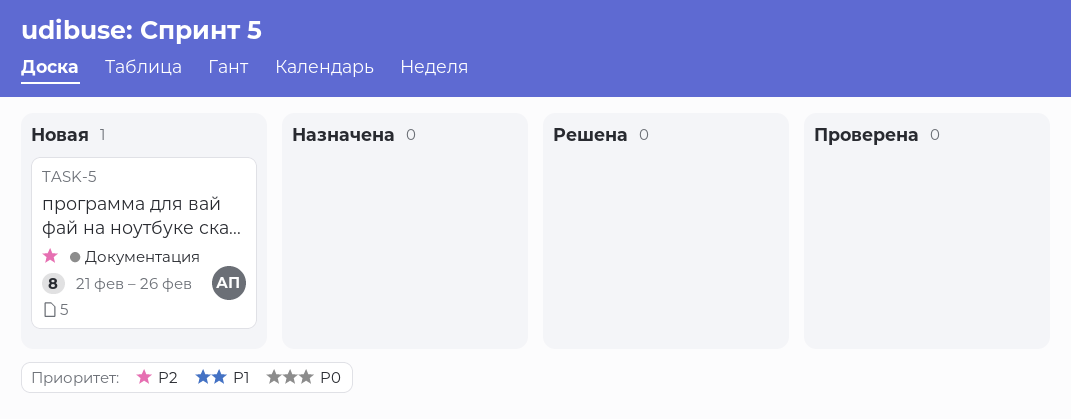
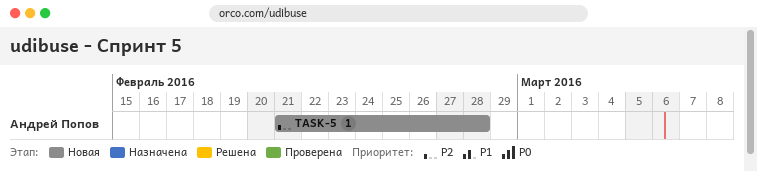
TASK-5, estimate: 8 -> 1
TASK-5, due: Feb 26 -> Feb 28

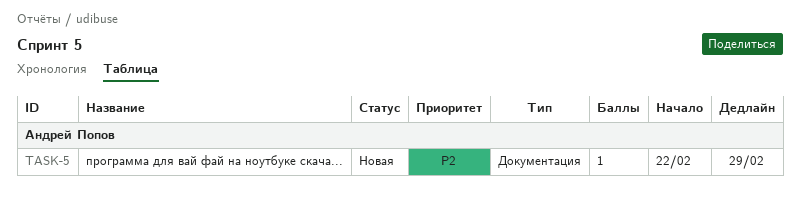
TASK-5, start: Feb 21 -> Feb 22
TASK-5, due: Feb 28 -> Feb 29

